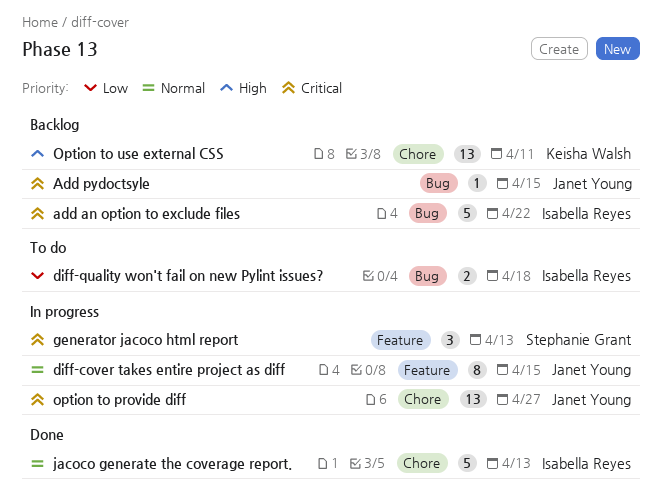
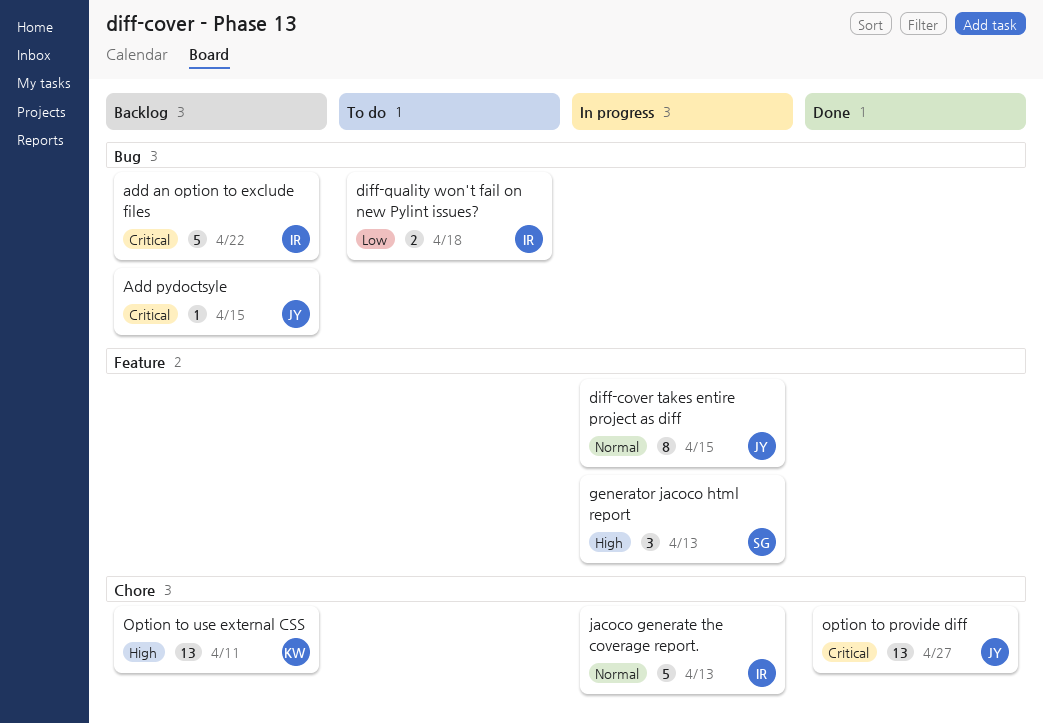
generator jacoco html report, priority: Critical -> High
jacoco generate the coverage report., status: Done -> In progress
option to provide diff, status: In progress -> Done

